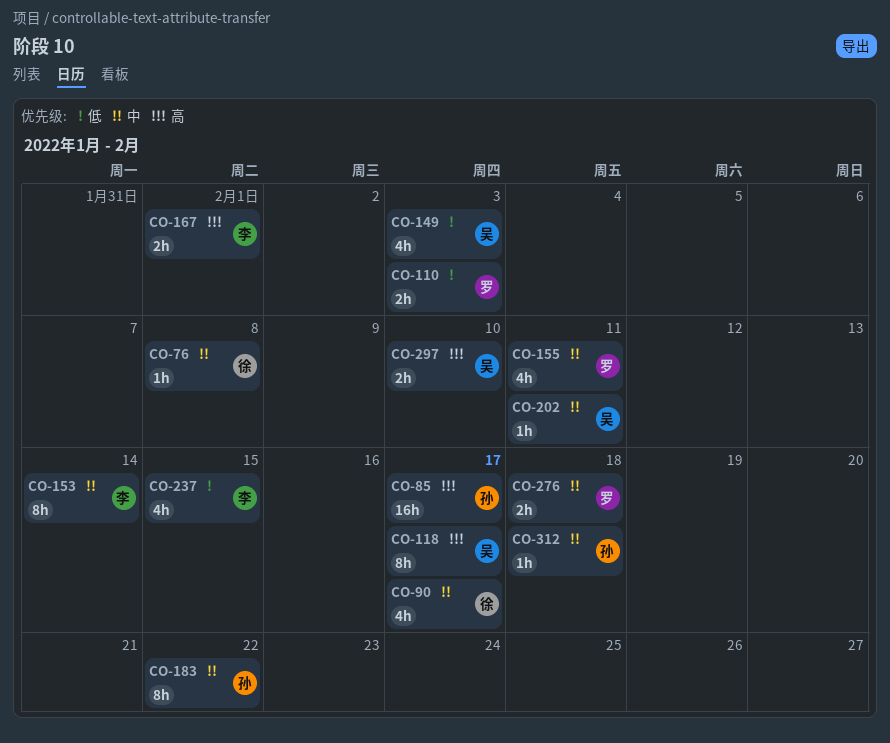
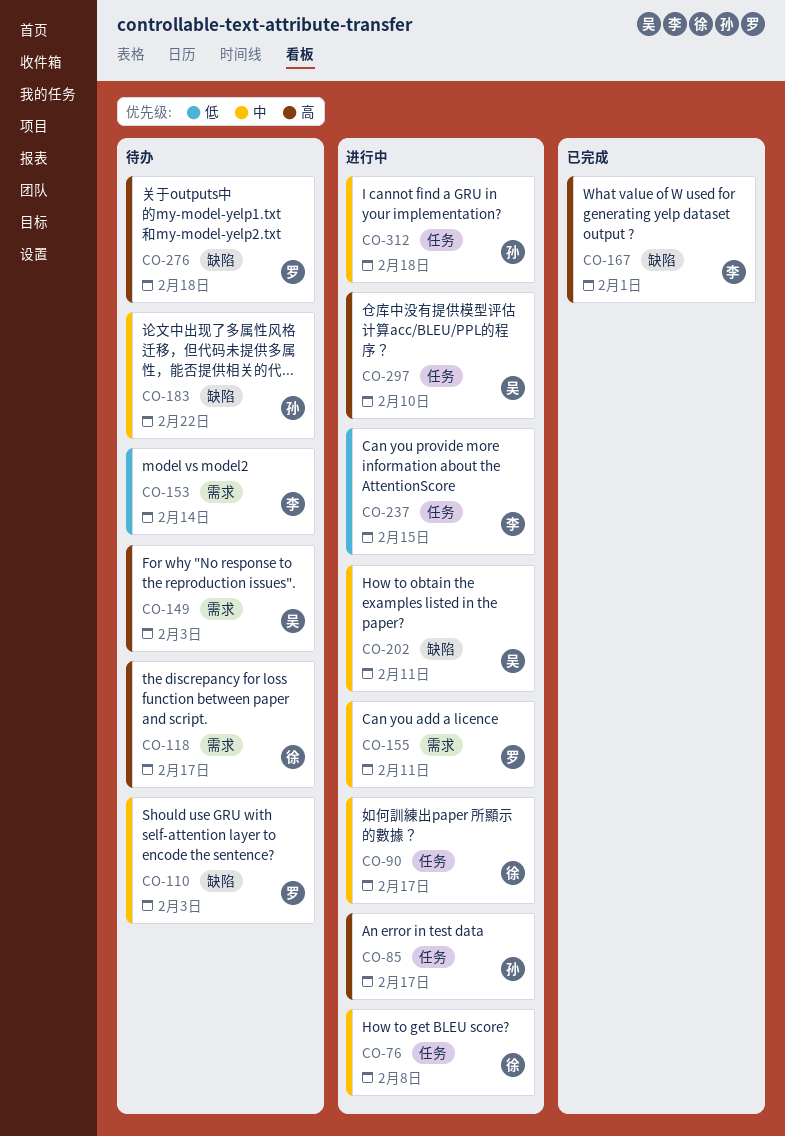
CO-110, priority: 低 -> 中
CO-118, owner: 吴 -> 徐
CO-149, priority: 低 -> 高
CO-153, priority: 中 -> 低
CO-276, priority: 中 -> 高

